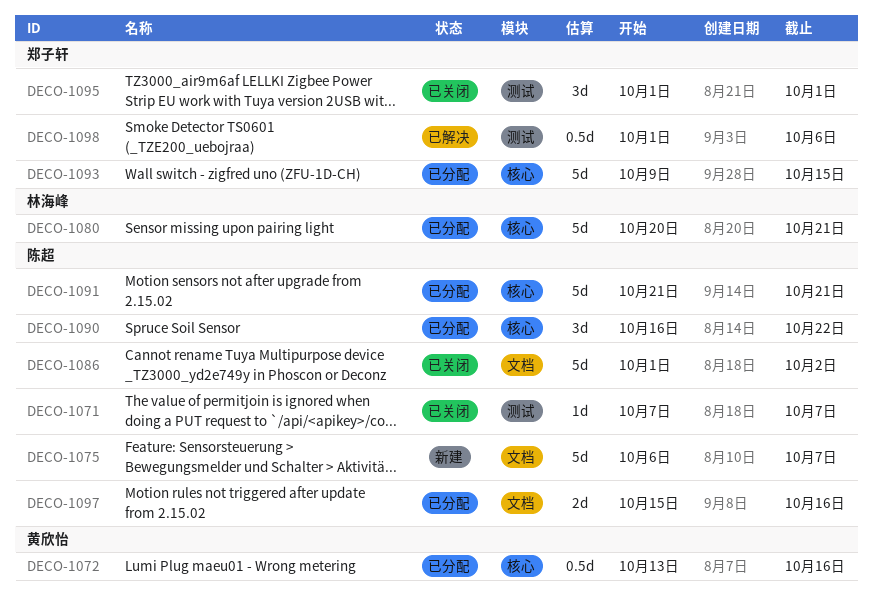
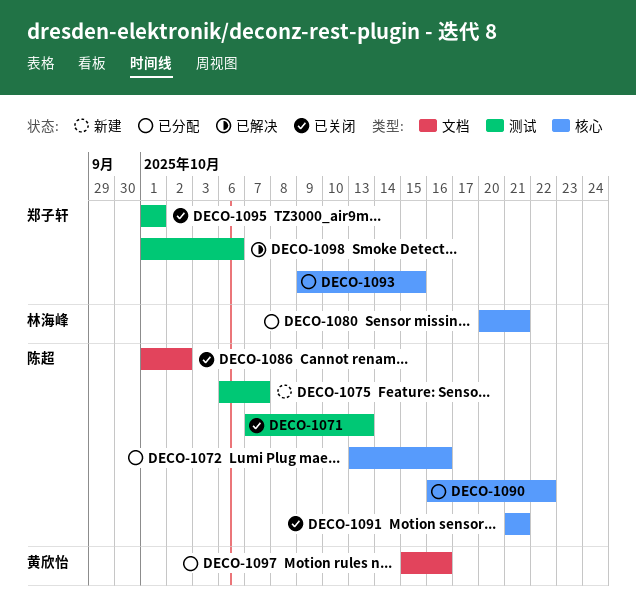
DECO-1071, due: Oct 7 -> Oct 13
DECO-1072, owner: 黄欣怡 -> 陈超
DECO-1075, label: 文档 -> 测试
DECO-1091, status: 已分配 -> 已关闭
DECO-1097, owner: 陈超 -> 黄欣怡

